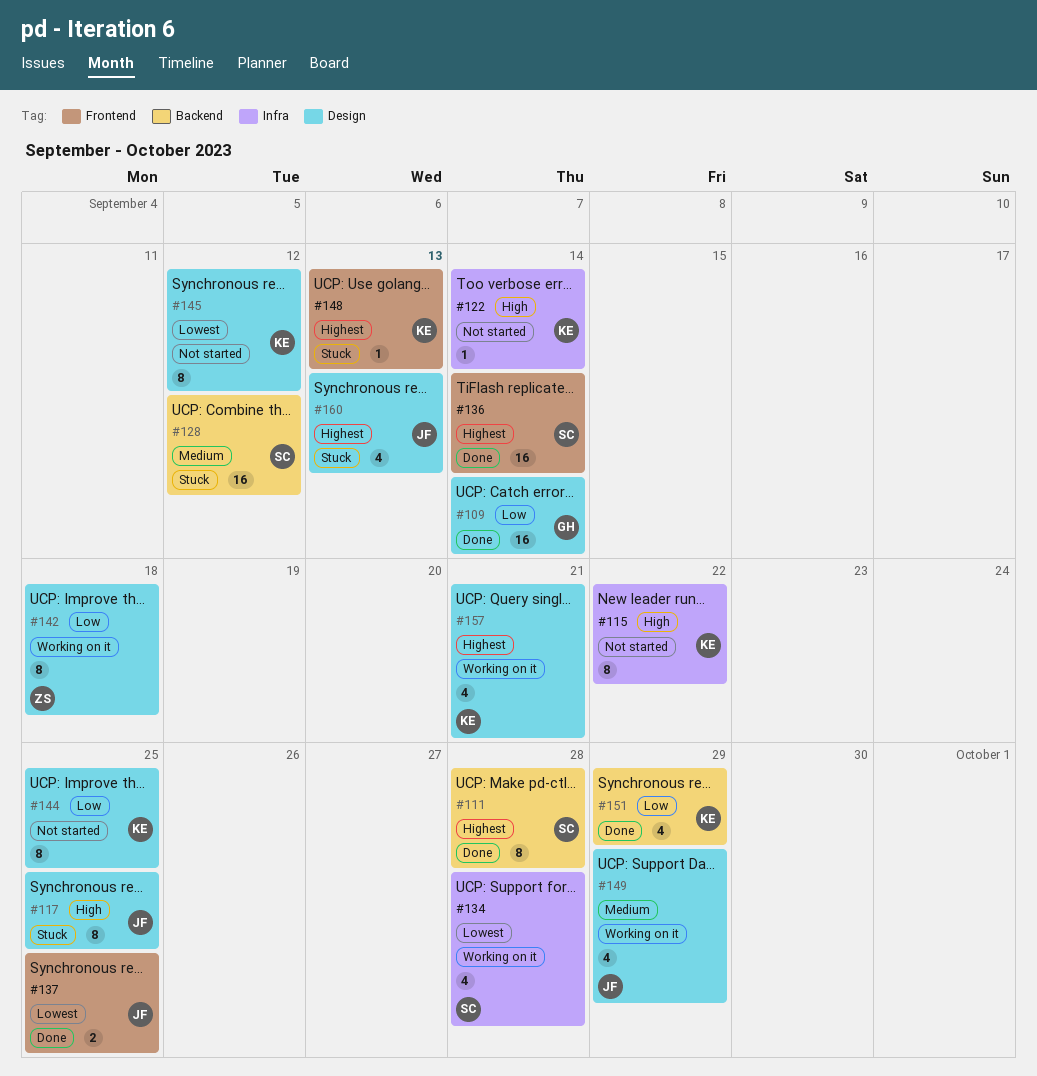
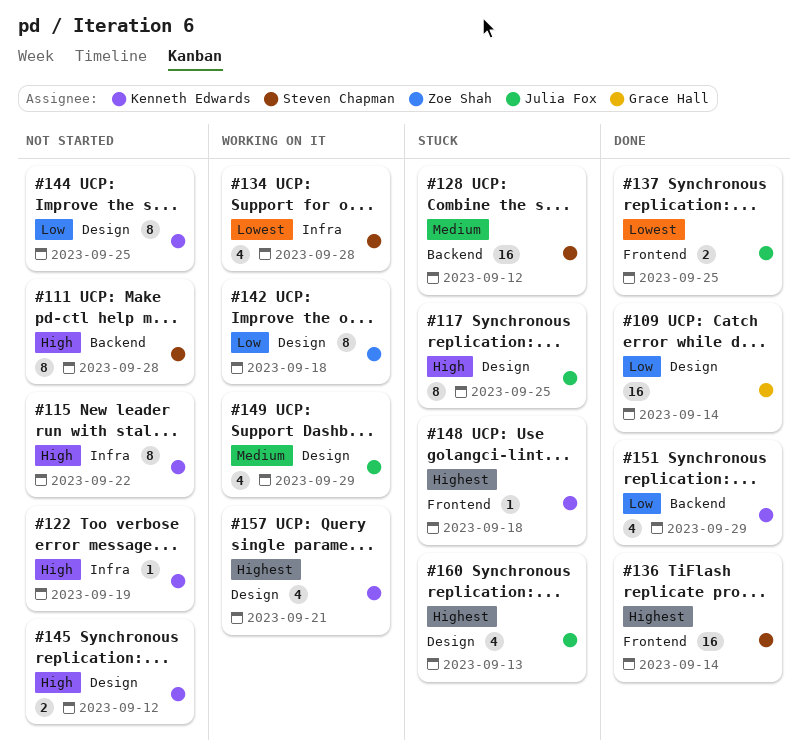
#111, status: Done -> Not started
#111, priority: Highest -> High
#122, due: Sep 14 -> Sep 19
#145, priority: Lowest -> High
#145, estimate: 8 -> 2
#148, due: Sep 13 -> Sep 18

